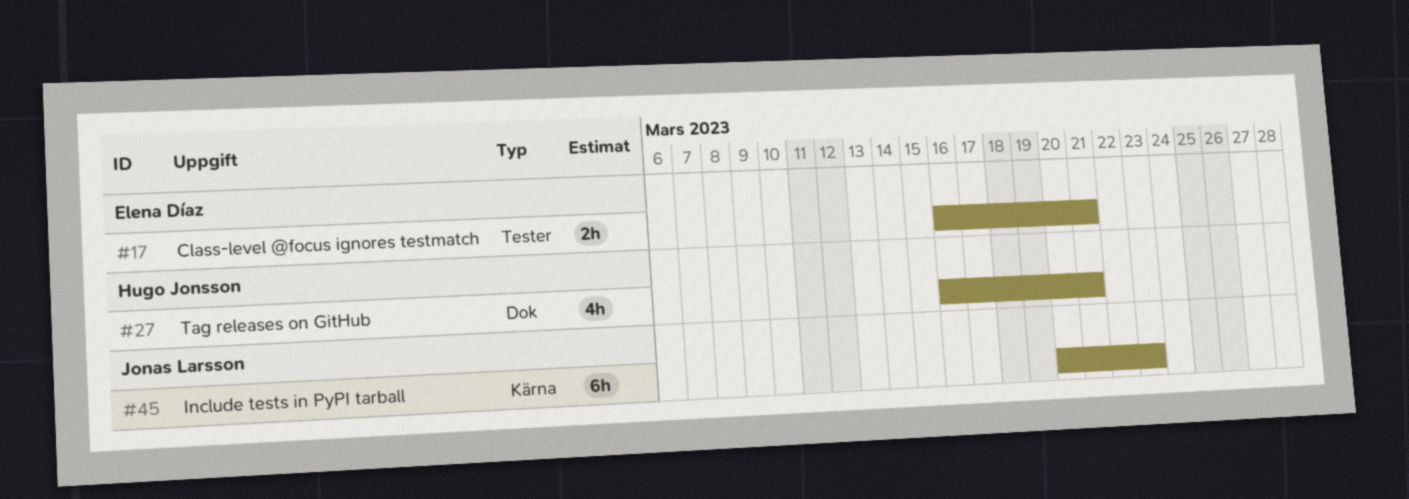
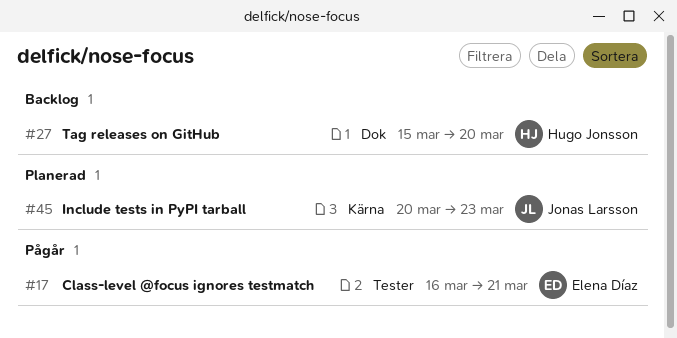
#27, start: Mar 16 -> Mar 15
#27, due: Mar 21 -> Mar 20

